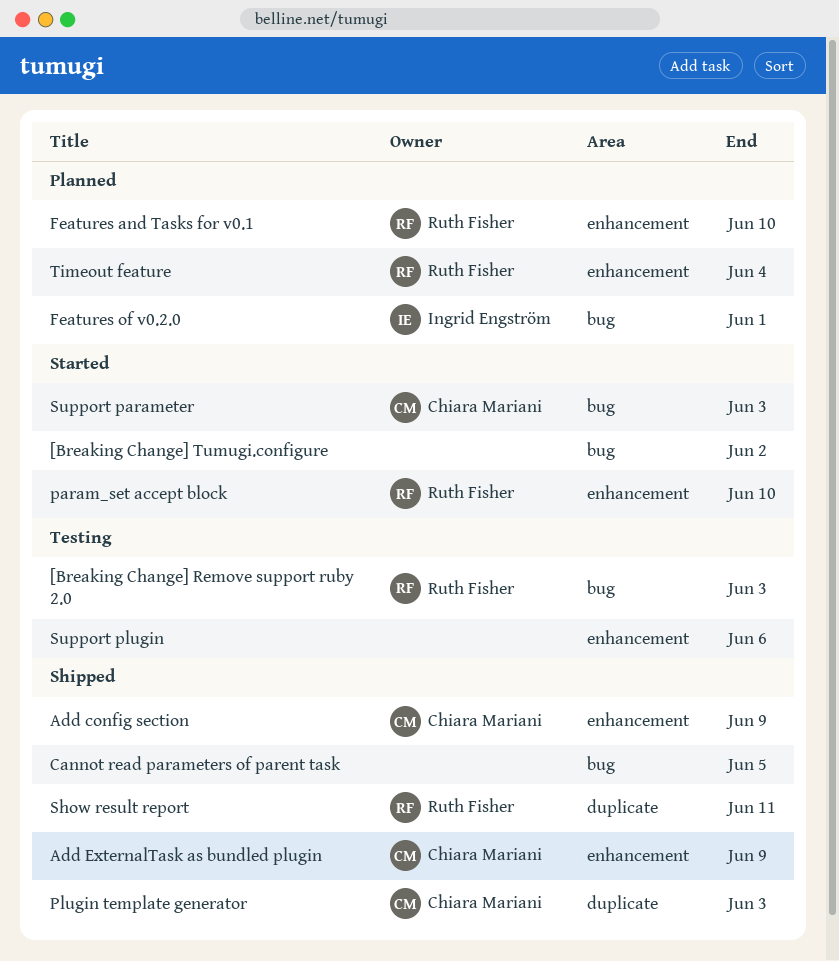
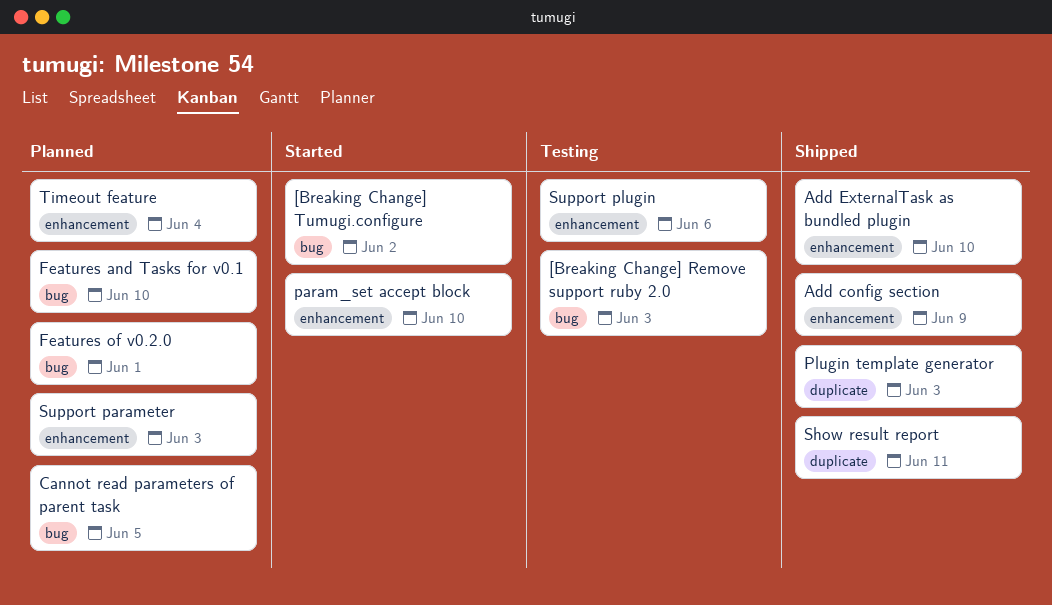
Add ExternalTask as bundled plugin, due: Jun 9 -> Jun 10
Cannot read parameters of parent task, status: Shipped -> Planned
Features and Tasks for v0.1, label: enhancement -> bug
Support parameter, status: Started -> Planned
Support parameter, label: bug -> enhancement

